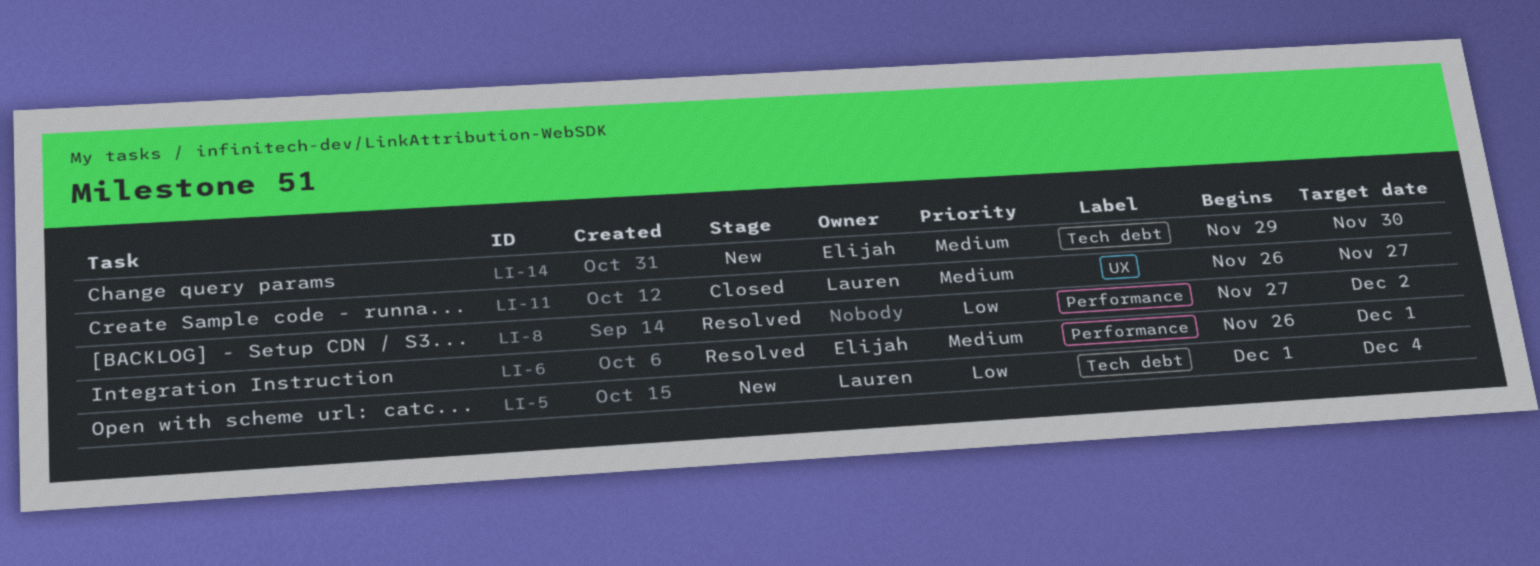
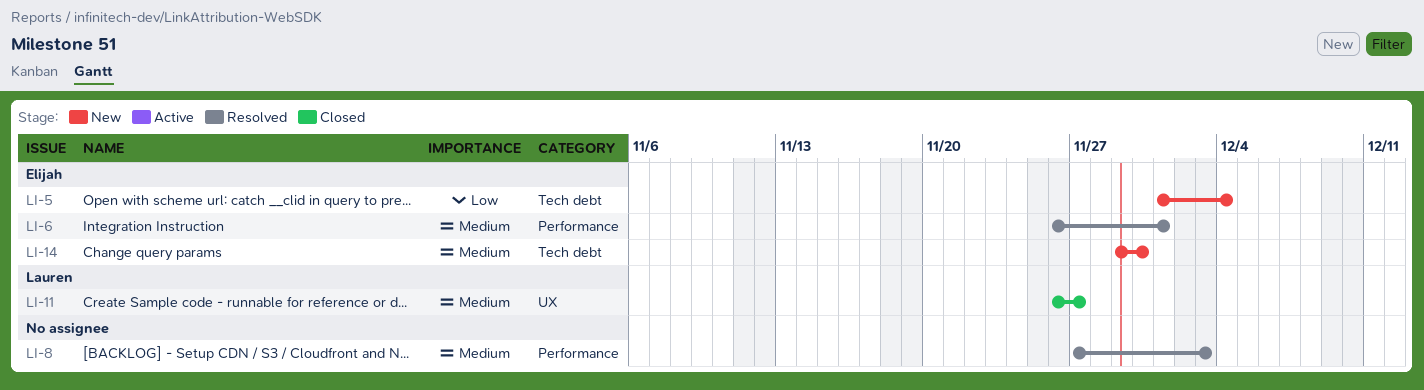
LI-5, owner: Lauren -> Elijah
LI-8, priority: Low -> Medium
LI-8, due: Dec 2 -> Dec 3

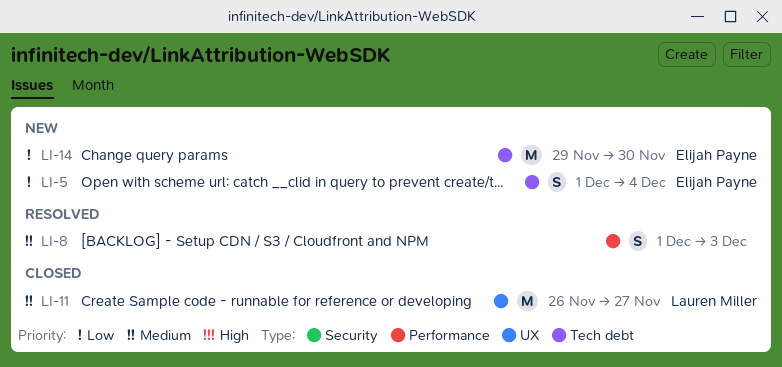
LI-6: present -> none
LI-8, start: Nov 27 -> Dec 1
LI-14, priority: Medium -> Low

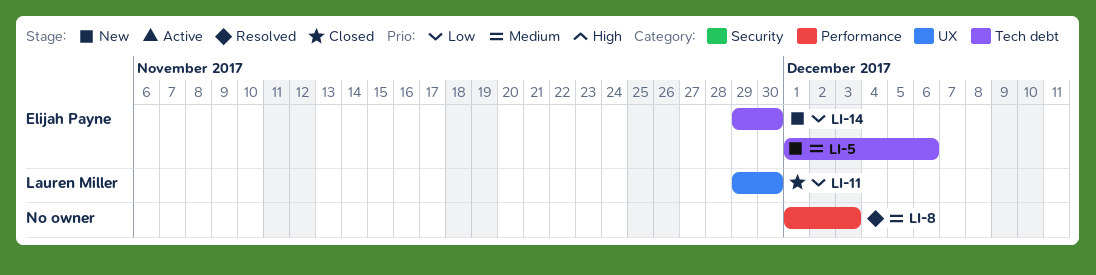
LI-5, priority: Low -> Medium
LI-5, due: Dec 4 -> Dec 6
LI-11, priority: Medium -> Low
LI-11, start: Nov 26 -> Nov 29
LI-11, due: Nov 27 -> Nov 30

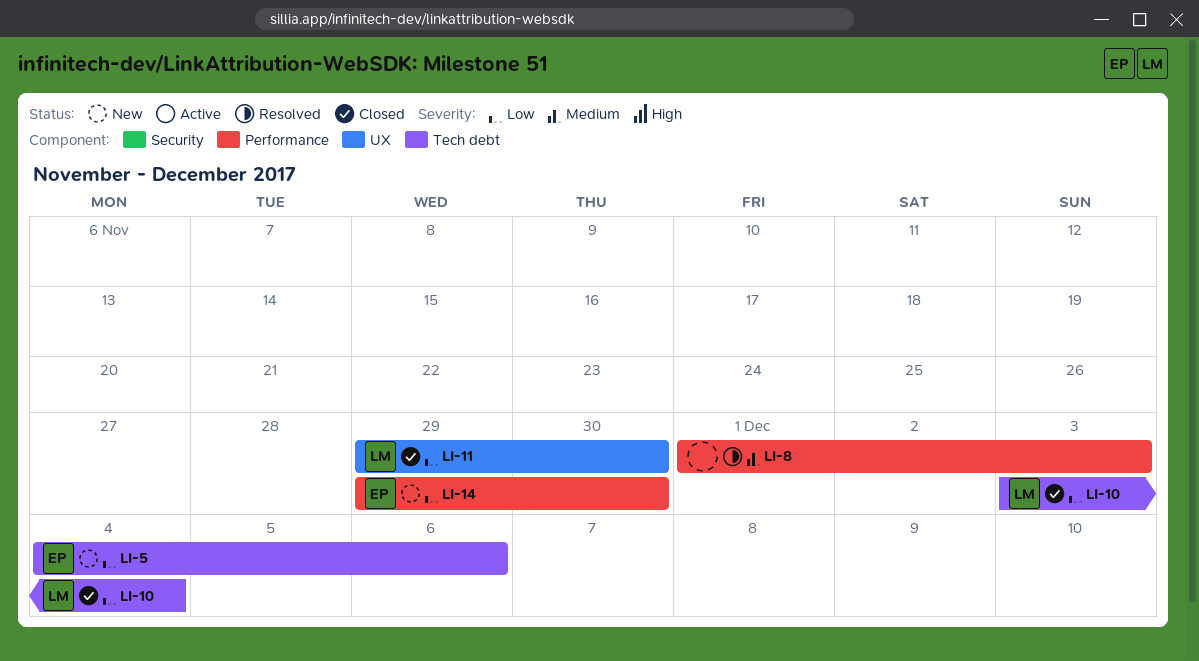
LI-5, priority: Medium -> Low
LI-5, start: Dec 1 -> Dec 4
LI-10: none -> present
LI-14, label: Tech debt -> Performance

